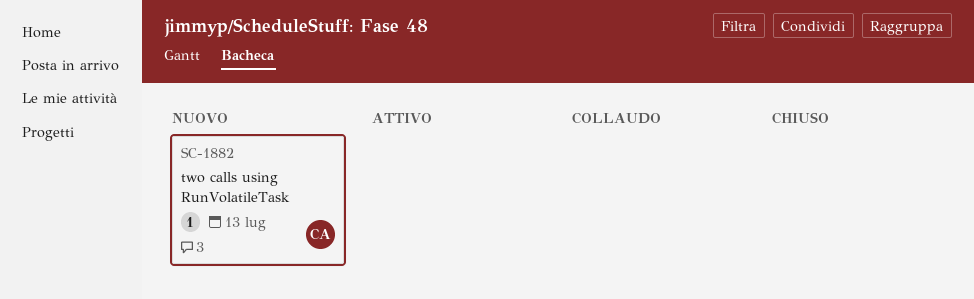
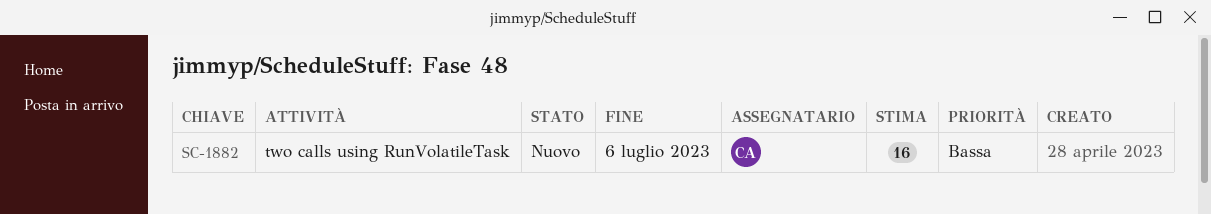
SC-1882, estimate: 1 -> 16
SC-1882, due: Jul 13 -> Jul 6

